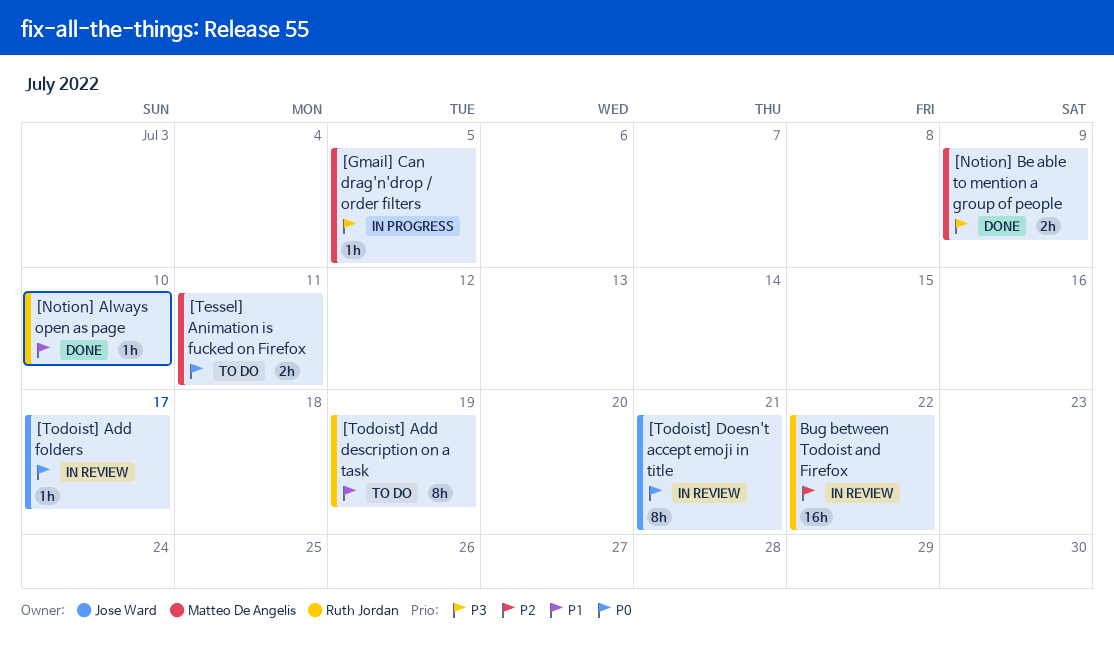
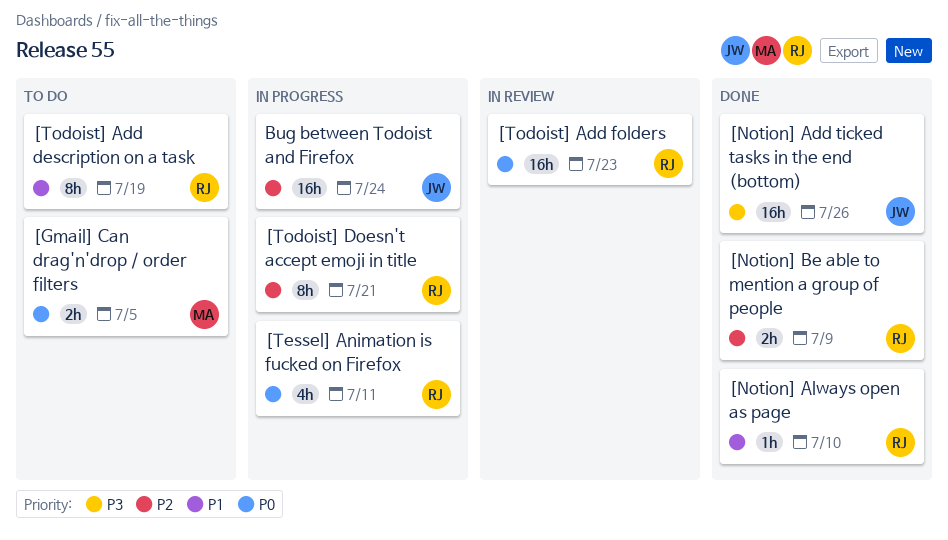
[Gmail] Can drag'n'drop / order filters, status: In progress -> To do
[Gmail] Can drag'n'drop / order filters, priority: P3 -> P0
[Gmail] Can drag'n'drop / order filters, estimate: 1h -> 2h
[Notion] Add ticked tasks in the end (bottom): none -> present
[Notion] Be able to mention a group of people, owner: Matteo De Angelis -> Ruth Jordan
[Notion] Be able to mention a group of people, priority: P3 -> P2
[Tessel] Animation is fucked on Firefox, status: To do -> In progress
[Tessel] Animation is fucked on Firefox, owner: Matteo De Angelis -> Ruth Jordan
[Tessel] Animation is fucked on Firefox, estimate: 2h -> 4h
[Todoist] Add folders, owner: Jose Ward -> Ruth Jordan
[Todoist] Add folders, estimate: 1h -> 16h
[Todoist] Add folders, due: Jul 17 -> Jul 23
[Todoist] Doesn't accept emoji in title, status: In review -> In progress
[Todoist] Doesn't accept emoji in title, owner: Jose Ward -> Ruth Jordan
[Todoist] Doesn't accept emoji in title, priority: P0 -> P2
Bug between Todoist and Firefox, status: In review -> In progress
Bug between Todoist and Firefox, owner: Ruth Jordan -> Jose Ward
Bug between Todoist and Firefox, due: Jul 22 -> Jul 24

